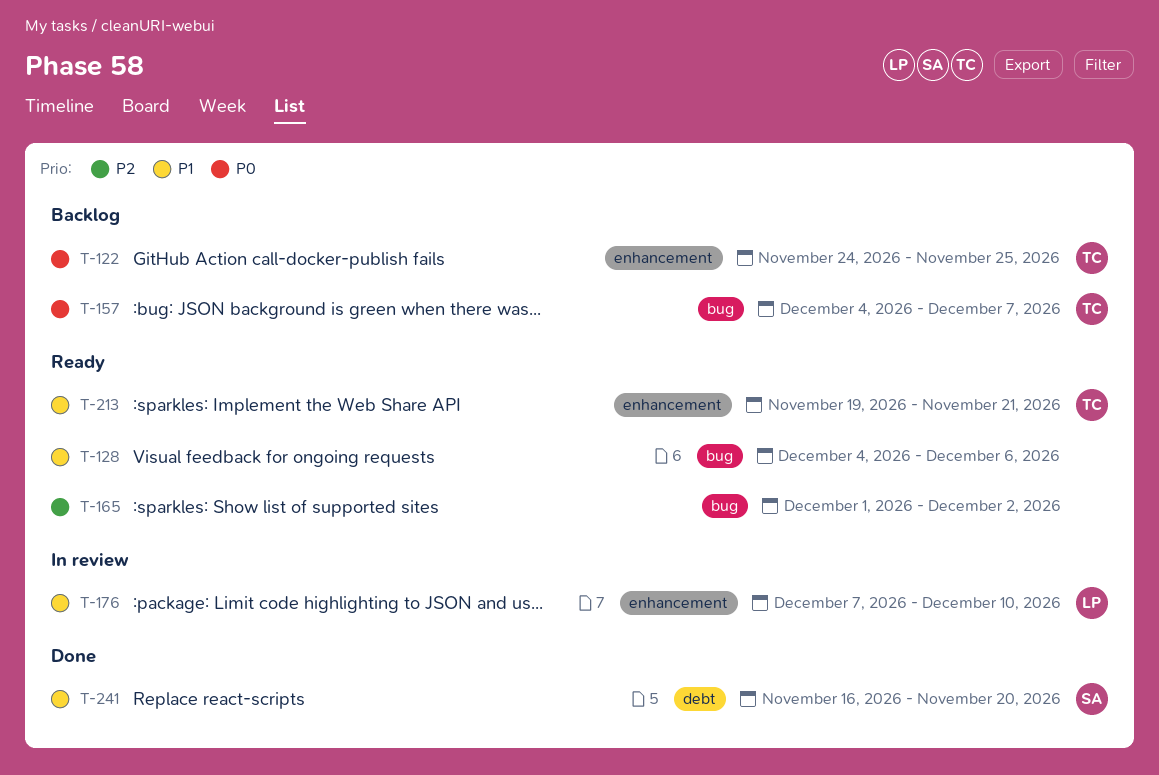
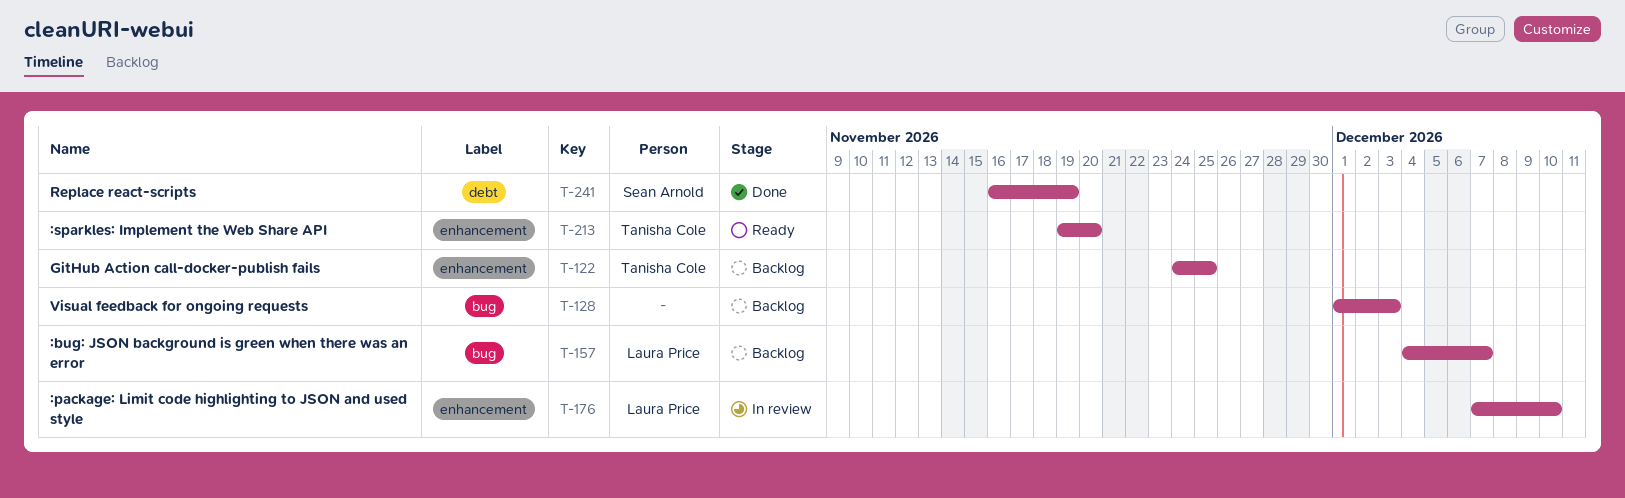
T-128, status: Ready -> Backlog
T-128, start: Dec 4 -> Dec 1
T-128, due: Dec 6 -> Dec 3
T-157, owner: Tanisha Cole -> Laura Price
T-165: present -> none
T-213, due: Nov 21 -> Nov 20
T-241, due: Nov 20 -> Nov 19

